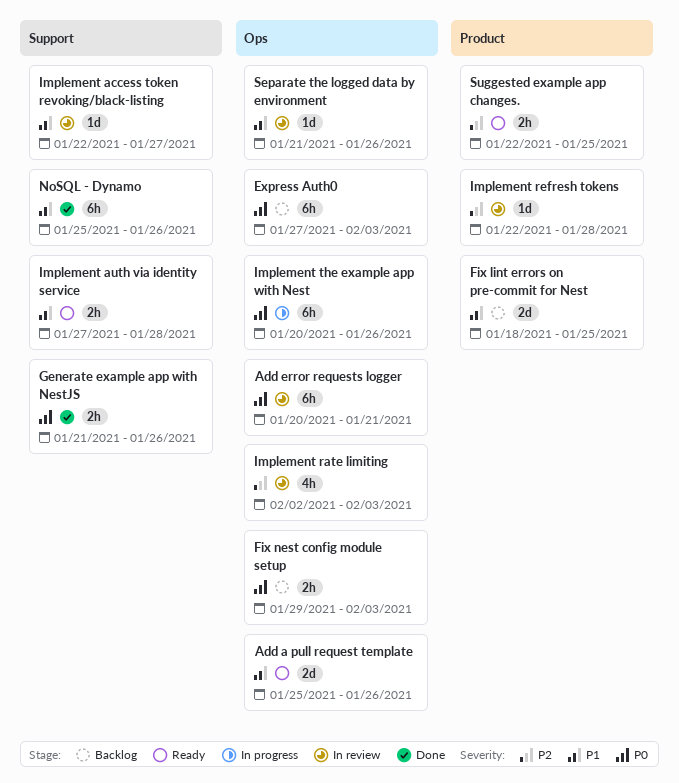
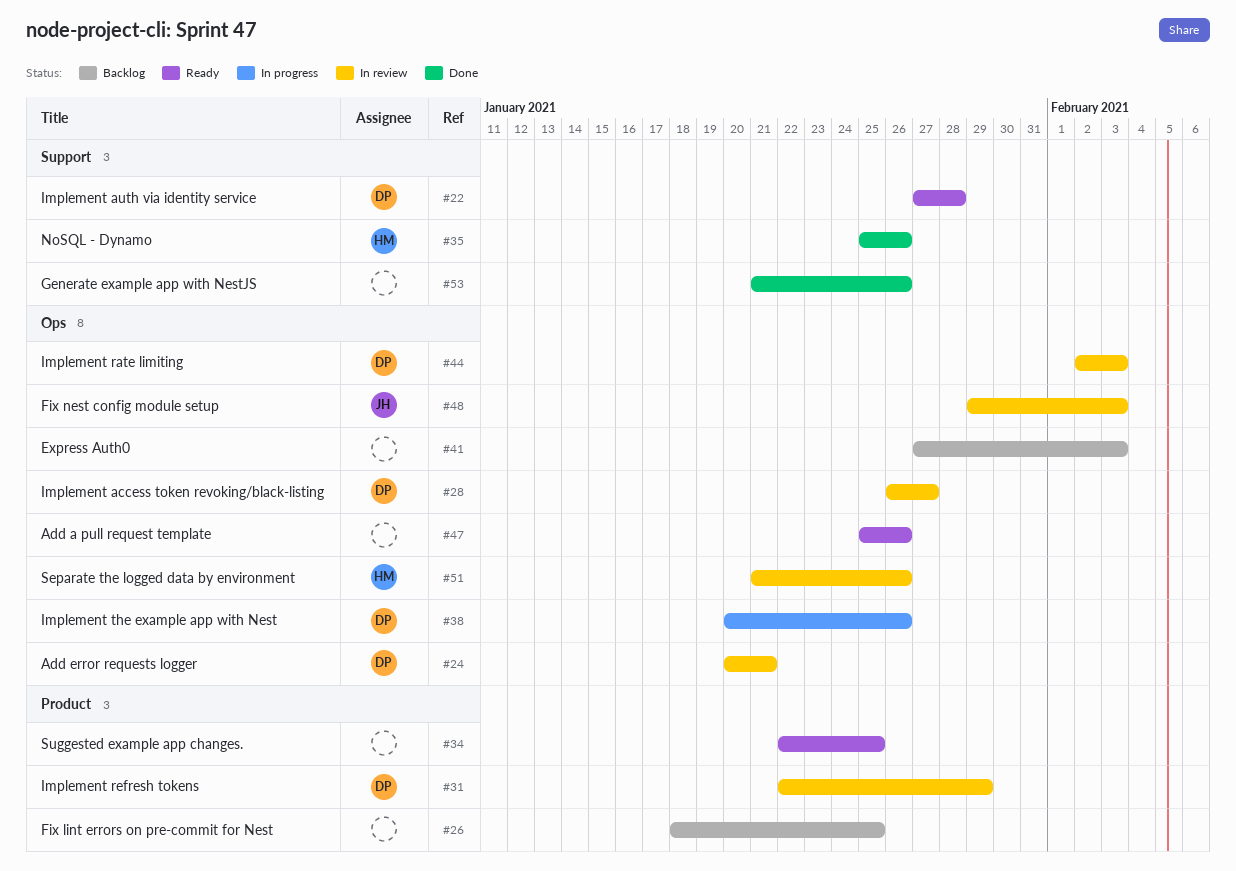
Fix nest config module setup, status: Backlog -> In review
Implement access token revoking/black-listing, label: Support -> Ops
Implement access token revoking/black-listing, start: Jan 22 -> Jan 26
Implement refresh tokens, due: Jan 28 -> Jan 29

